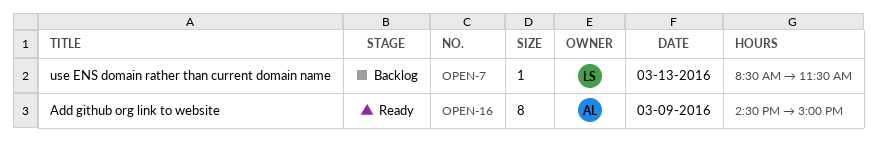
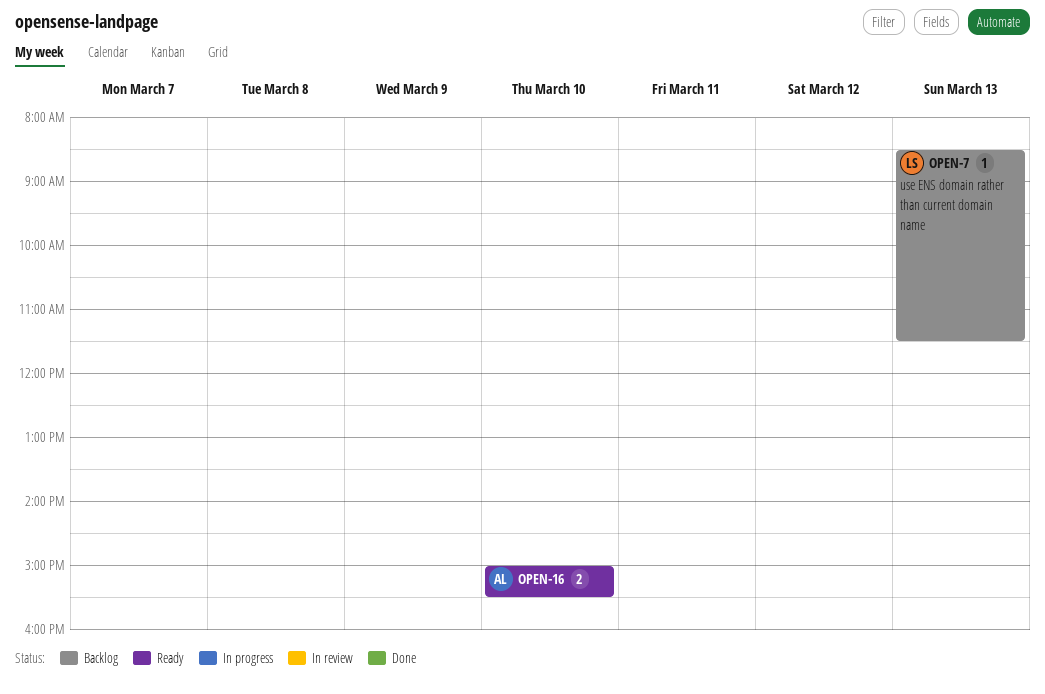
OPEN-16, estimate: 8 -> 2
OPEN-16, day: Mar 9 -> Mar 10
OPEN-16, begins: 14:30 -> 15:00
OPEN-16, ends: 15:00 -> 15:30

